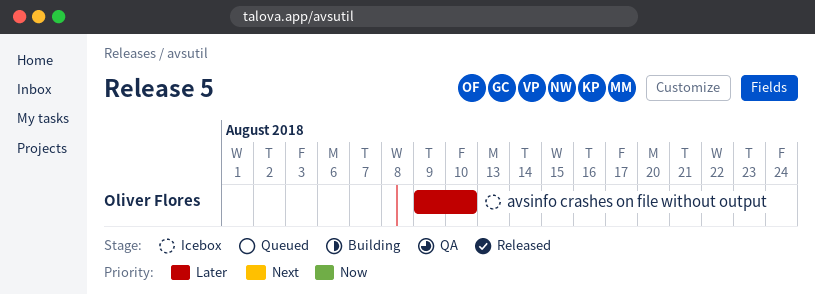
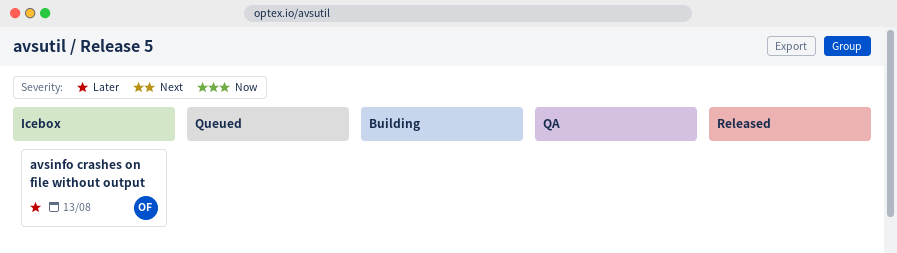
avsinfo crashes on file without output, due: Aug 10 -> Aug 13

